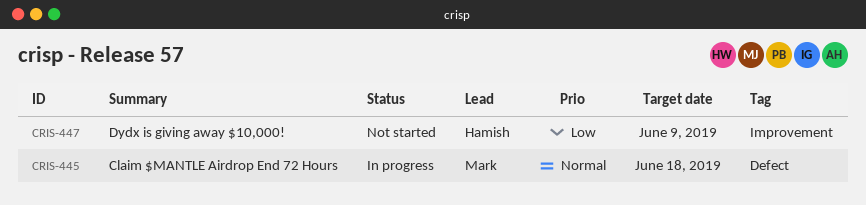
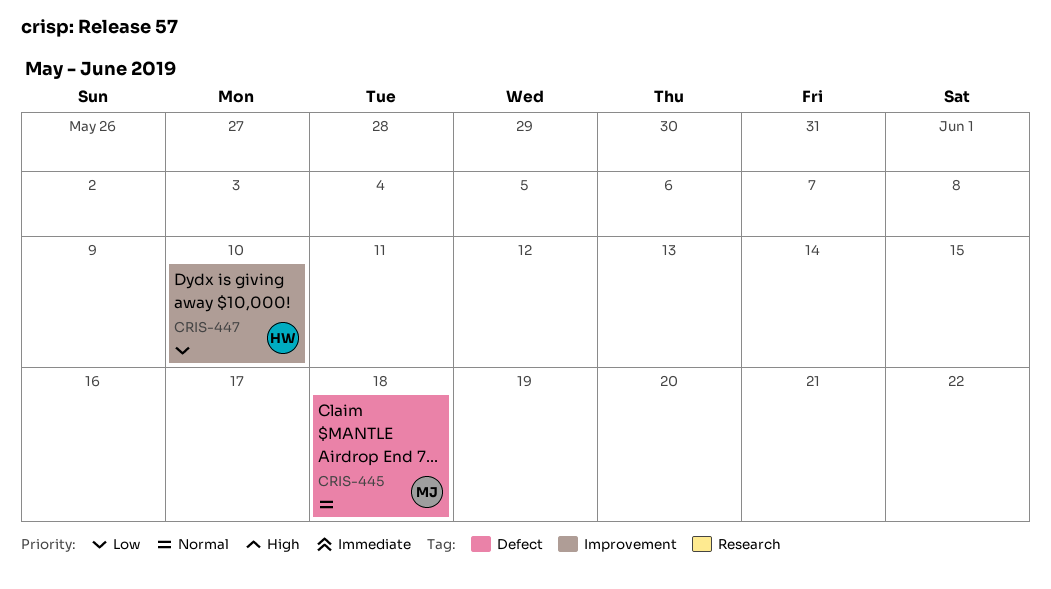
CRIS-447, due: Jun 9 -> Jun 10

